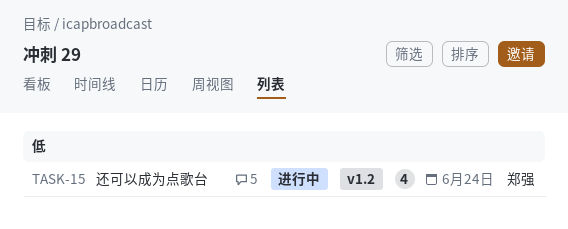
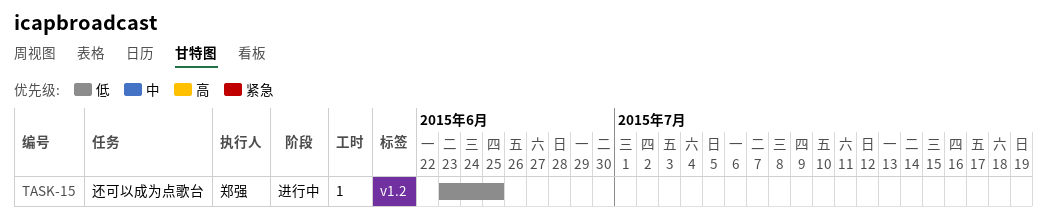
TASK-15, estimate: 4 -> 1
TASK-15, due: Jun 24 -> Jun 25

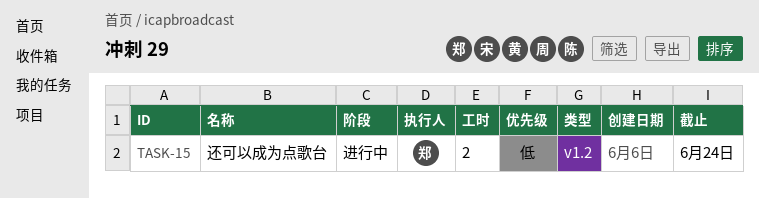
TASK-15, estimate: 1 -> 2
TASK-15, due: Jun 25 -> Jun 24

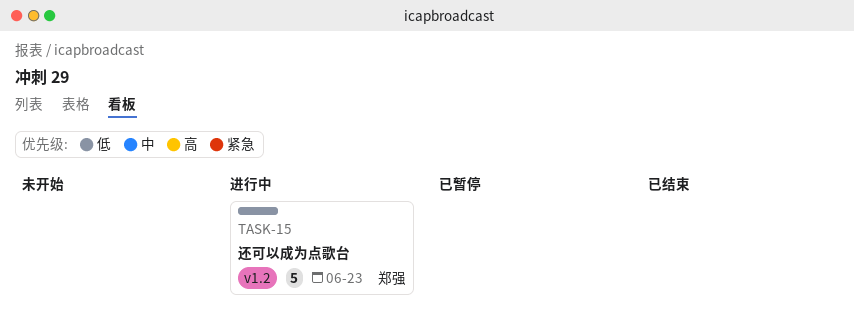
TASK-15, estimate: 2 -> 5
TASK-15, due: Jun 24 -> Jun 23

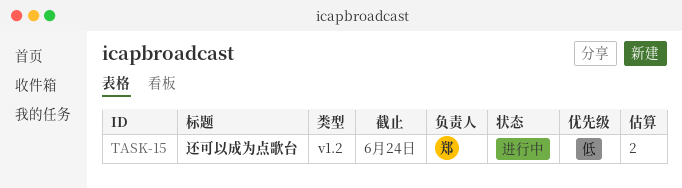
TASK-15, estimate: 5 -> 2
TASK-15, due: Jun 23 -> Jun 24

